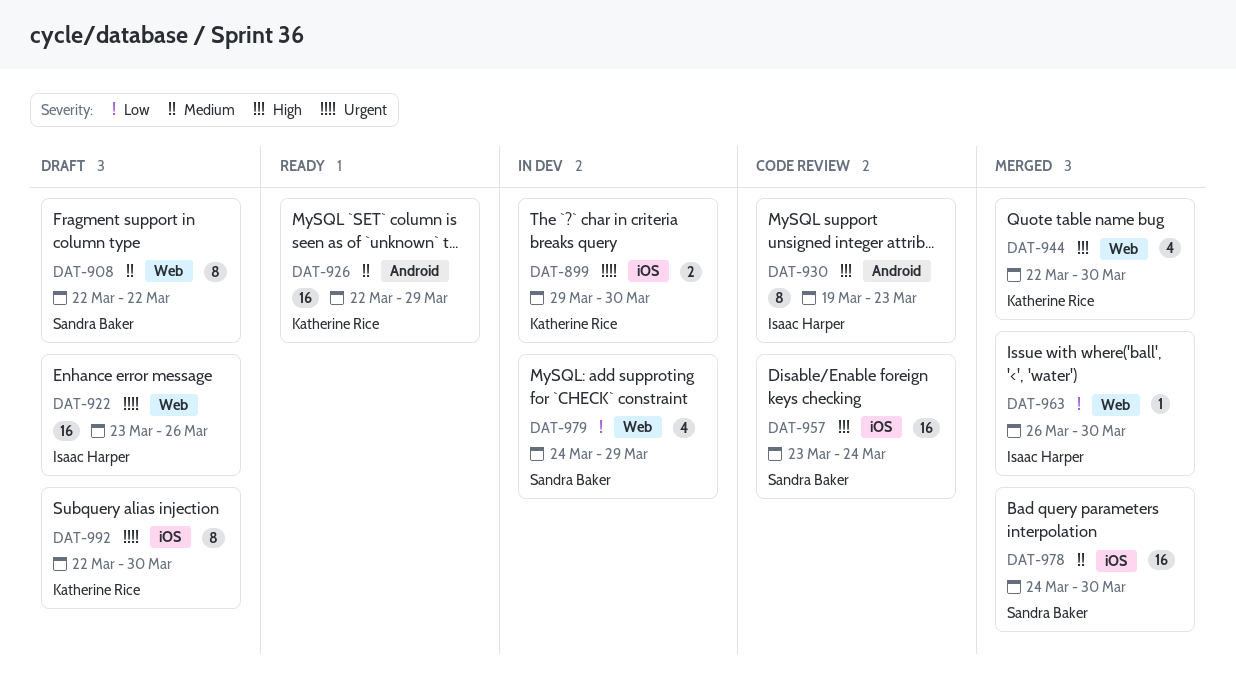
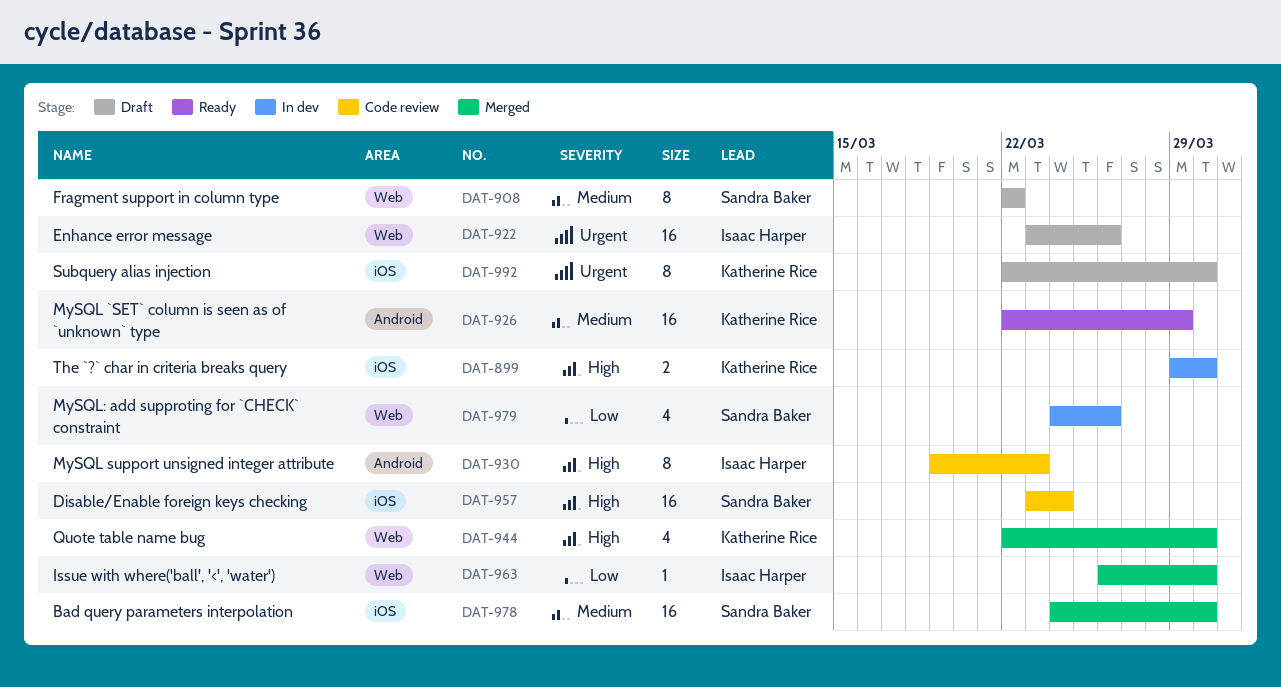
DAT-899, priority: Urgent -> High
DAT-979, due: Mar 29 -> Mar 26

